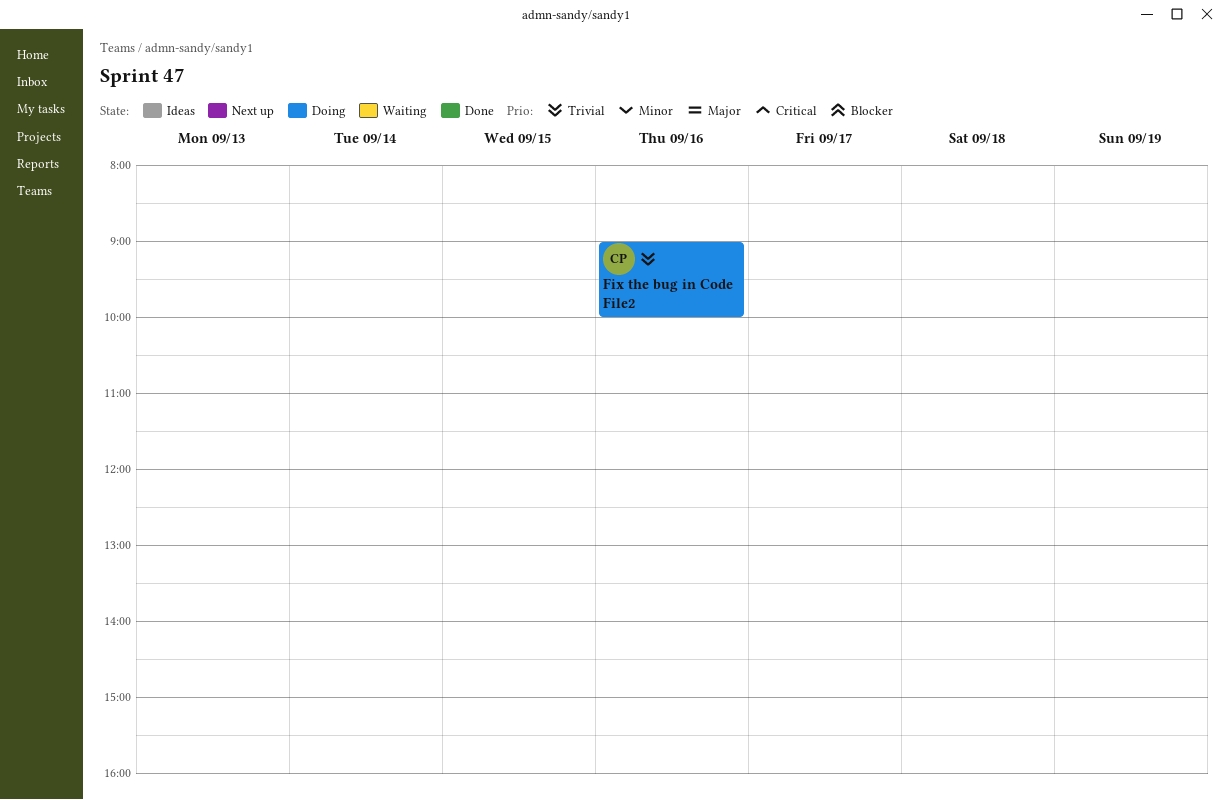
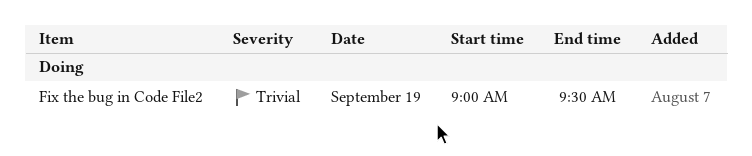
Fix the bug in Code File2, day: Sep 16 -> Sep 19
Fix the bug in Code File2, ends: 10:00 -> 09:30

